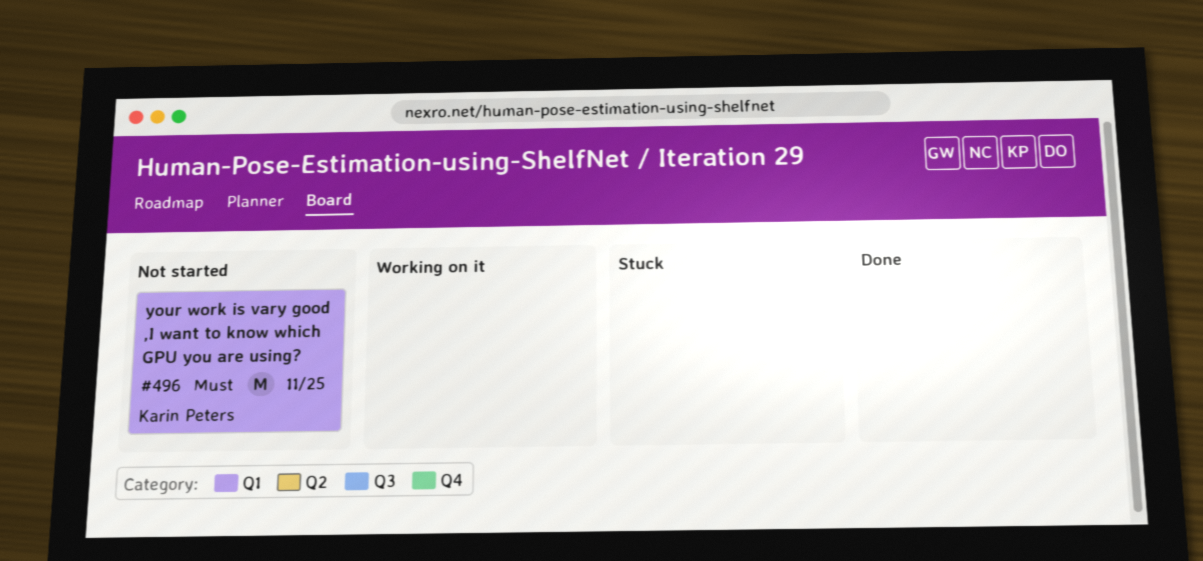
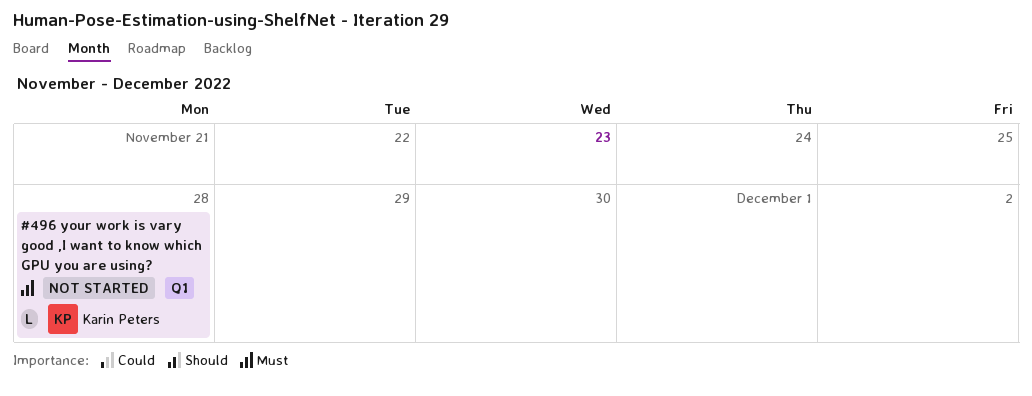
#496, estimate: M -> L
#496, due: Nov 25 -> Nov 28

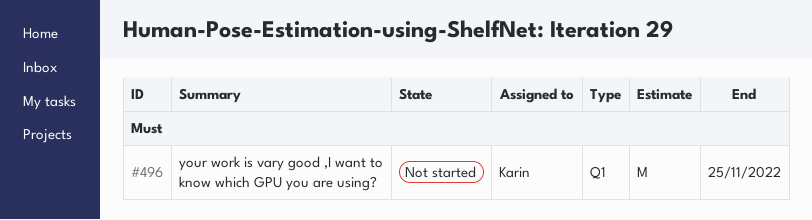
#496, estimate: L -> M
#496, due: Nov 28 -> Nov 25

